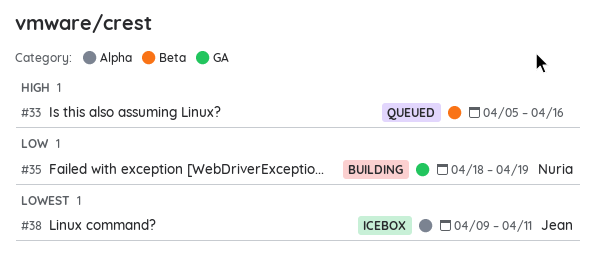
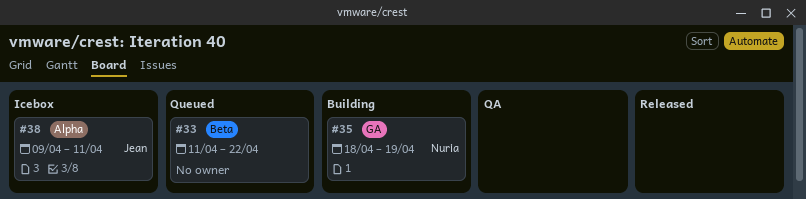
#33, start: Apr 5 -> Apr 11
#33, due: Apr 16 -> Apr 22

